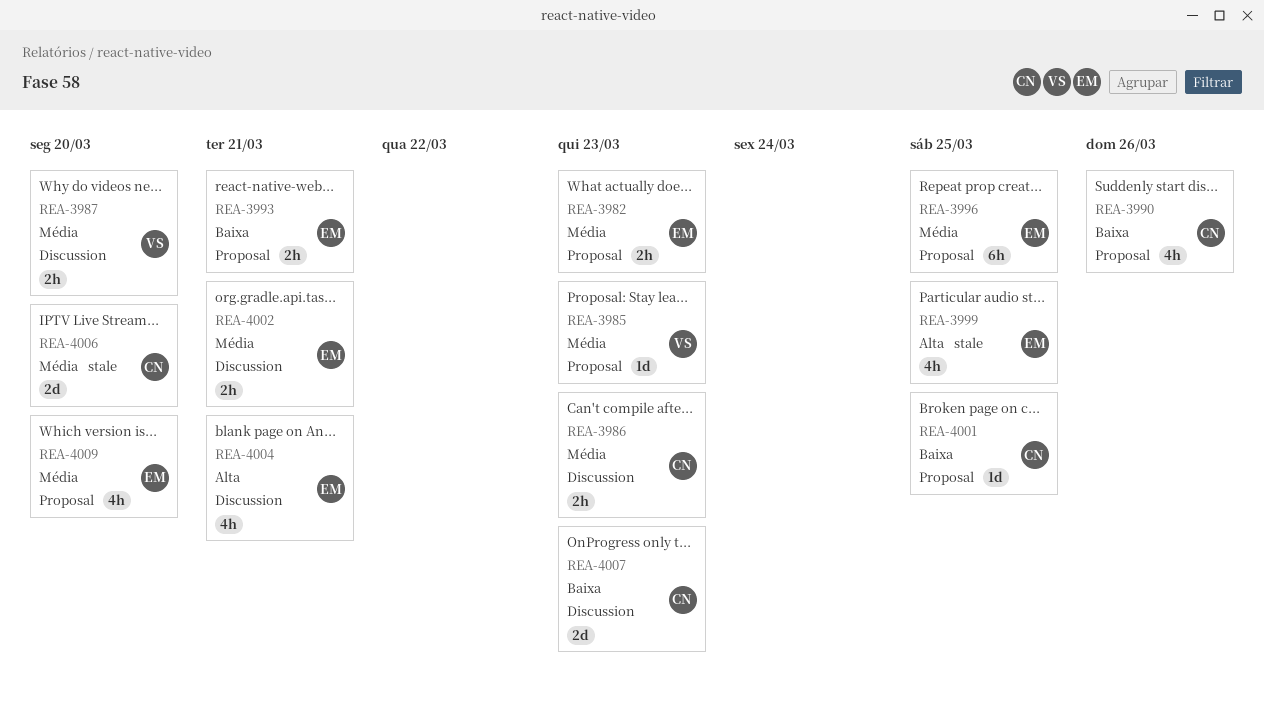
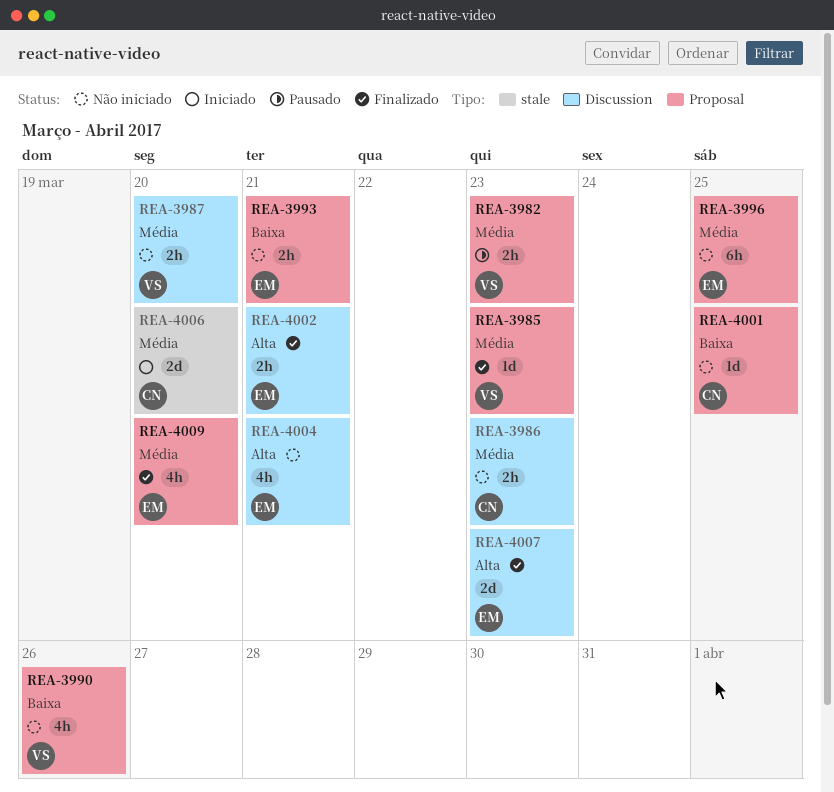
REA-3982, owner: EM -> VS
REA-3990, owner: CN -> VS
REA-3999: present -> none
REA-4002, priority: Média -> Alta
REA-4007, owner: CN -> EM
REA-4007, priority: Baixa -> Alta

